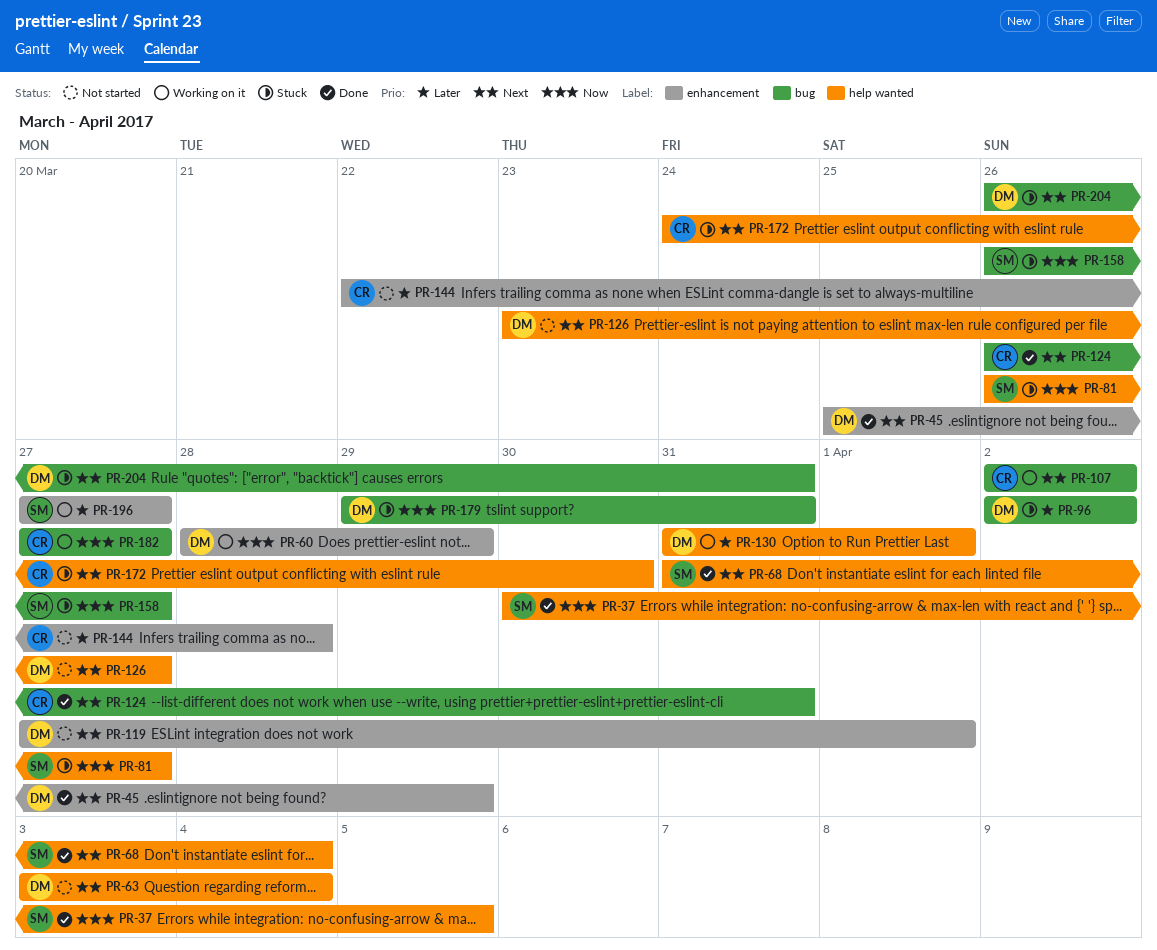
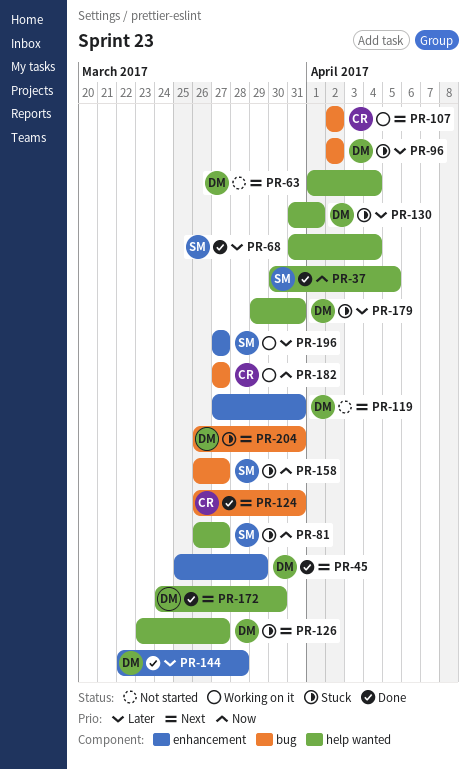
PR-60: present -> none
PR-63, start: Apr 3 -> Apr 1
PR-68, priority: Next -> Later
PR-119, due: Apr 1 -> Mar 31
PR-126, status: Not started -> Stuck
PR-130, status: Working on it -> Stuck
PR-144, status: Not started -> Done
PR-144, owner: CR -> DM
PR-172, status: Stuck -> Done
PR-172, owner: CR -> DM
PR-179, priority: Now -> Later
PR-179, label: bug -> help wanted

